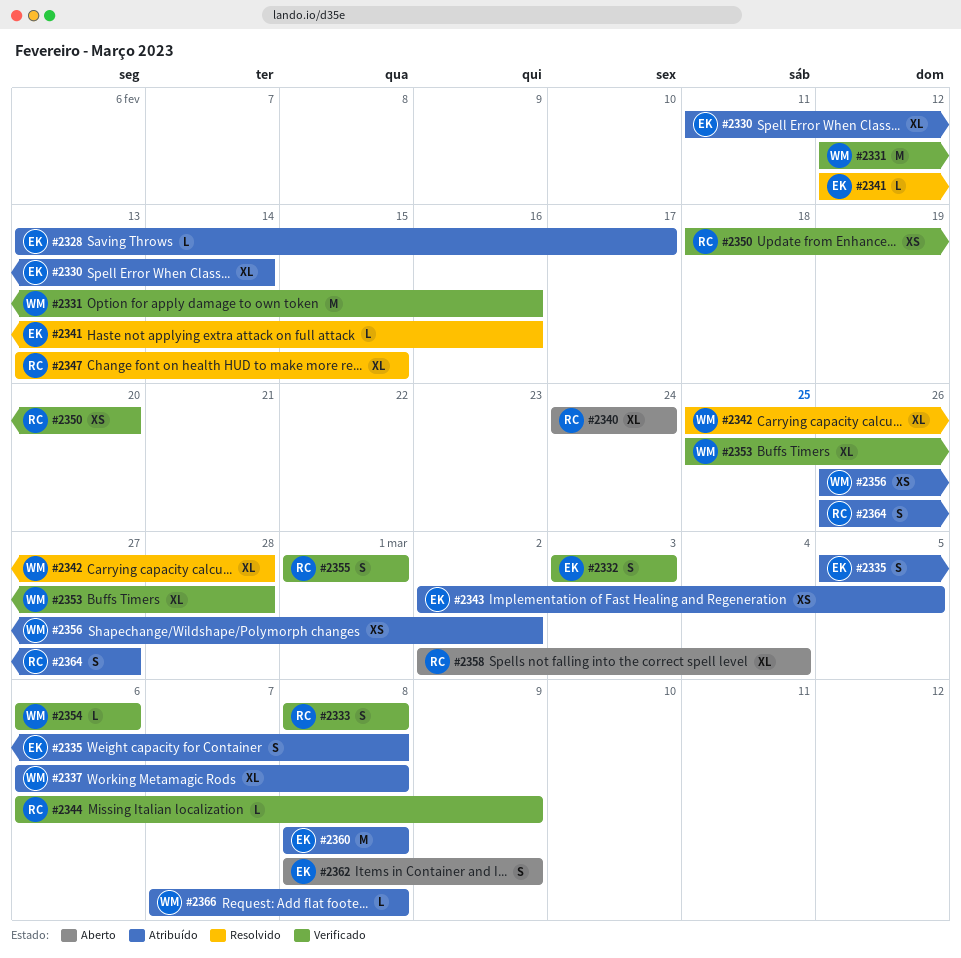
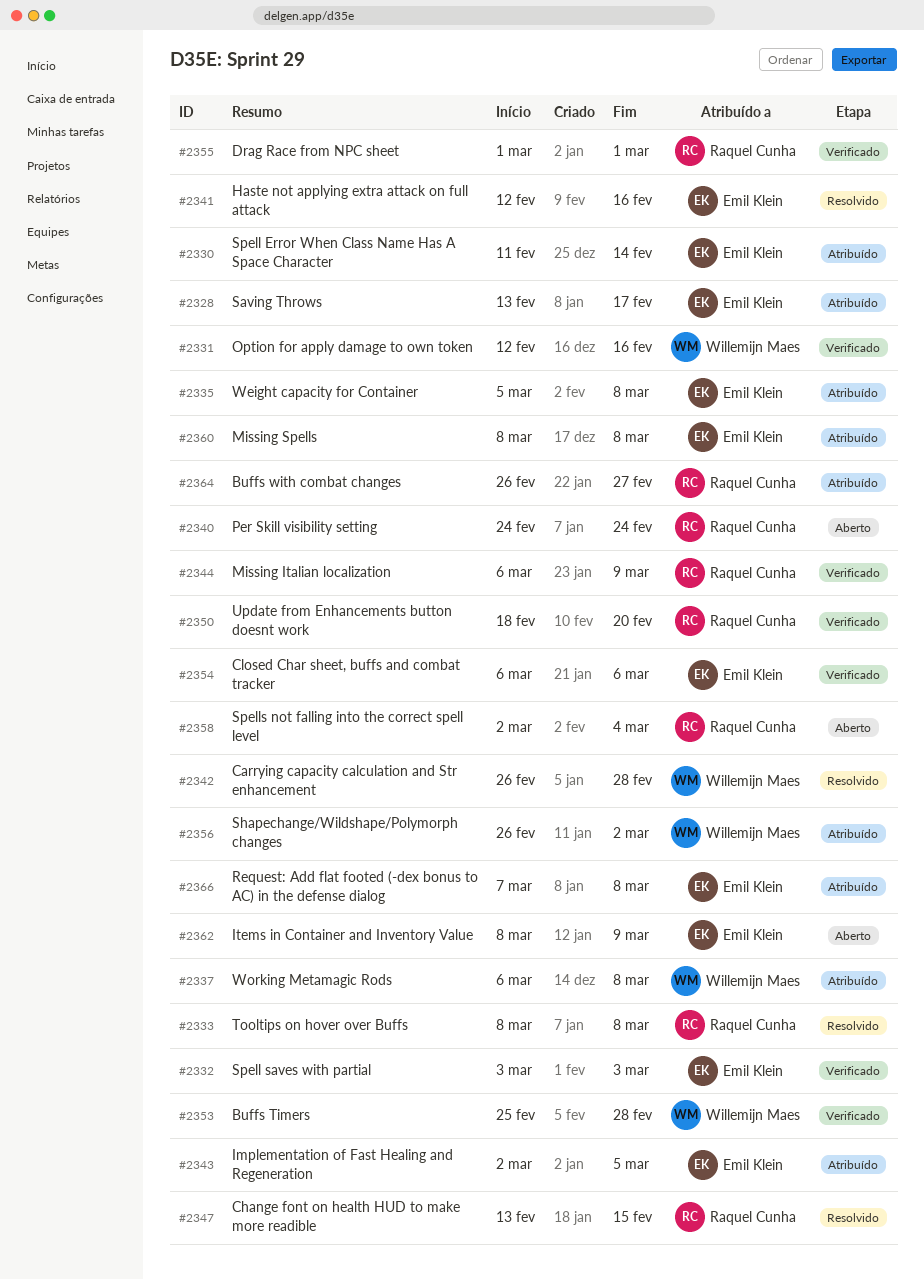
#2333, status: Verificado -> Resolvido
#2342, start: Feb 25 -> Feb 26
#2354, owner: Willemijn Maes -> Emil Klein
#2366, owner: Willemijn Maes -> Emil Klein

